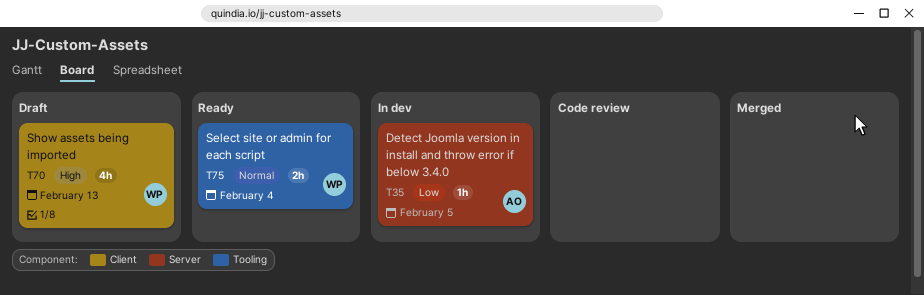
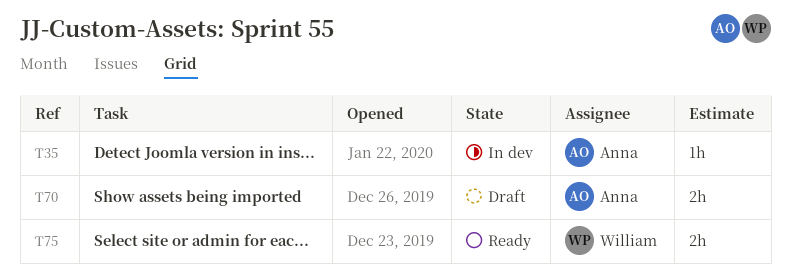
T70, owner: William -> Anna
T70, estimate: 4h -> 2h

